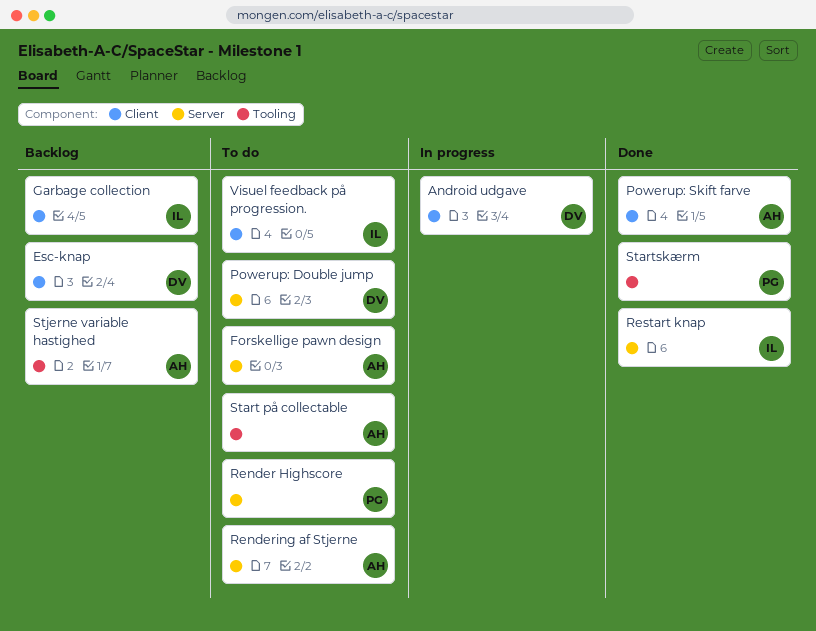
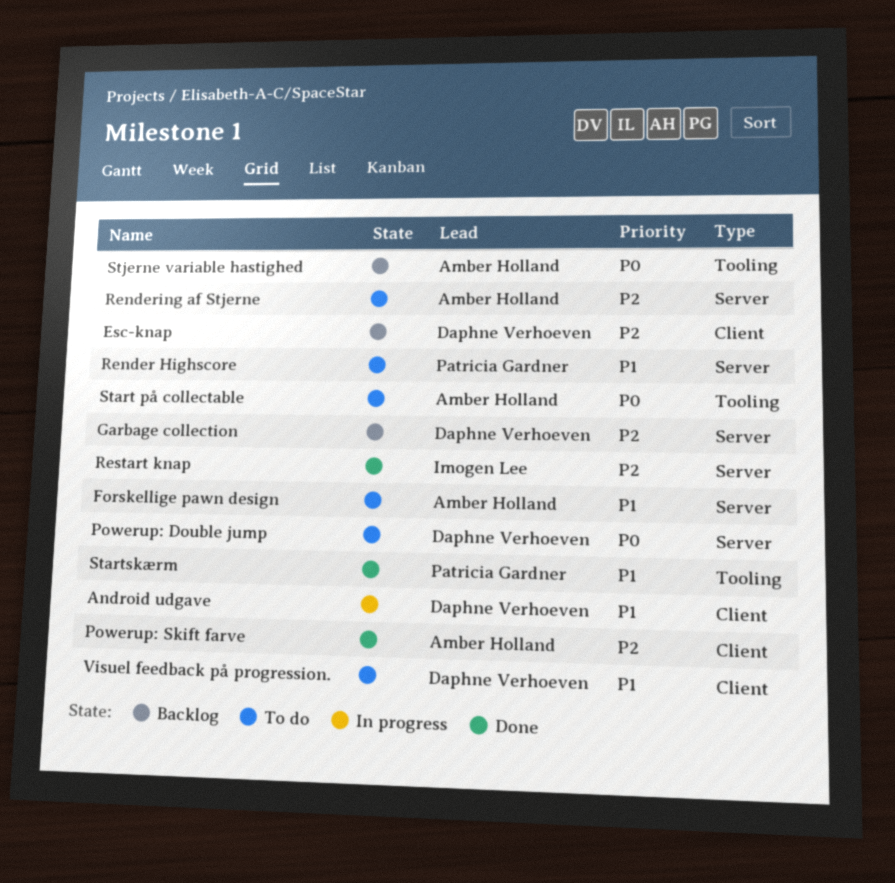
Garbage collection, owner: Imogen Lee -> Daphne Verhoeven
Garbage collection, label: Client -> Server
Visuel feedback på progression., owner: Imogen Lee -> Daphne Verhoeven

